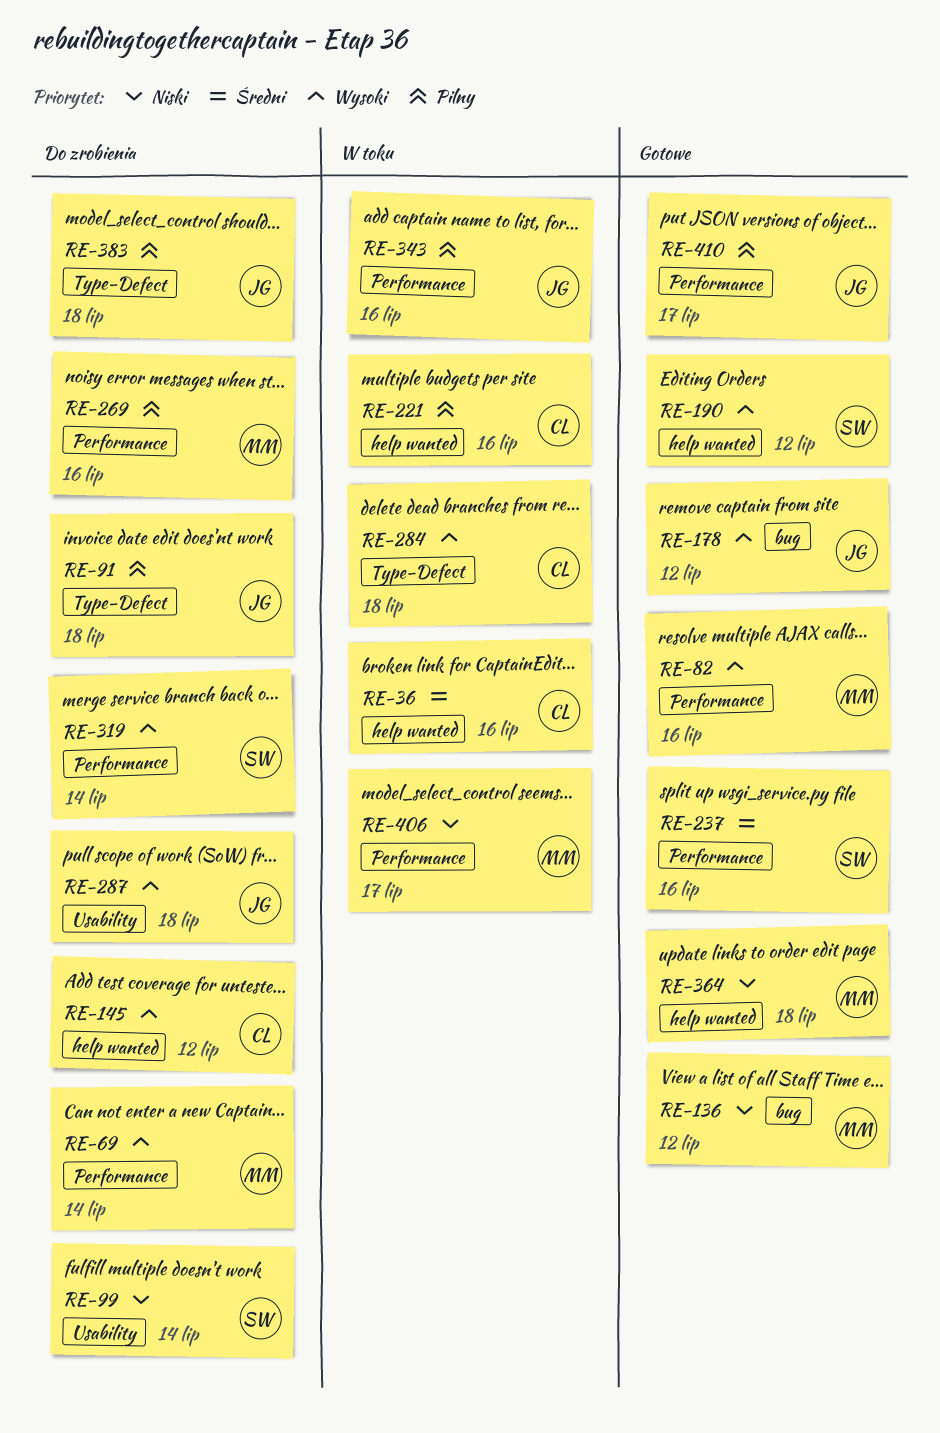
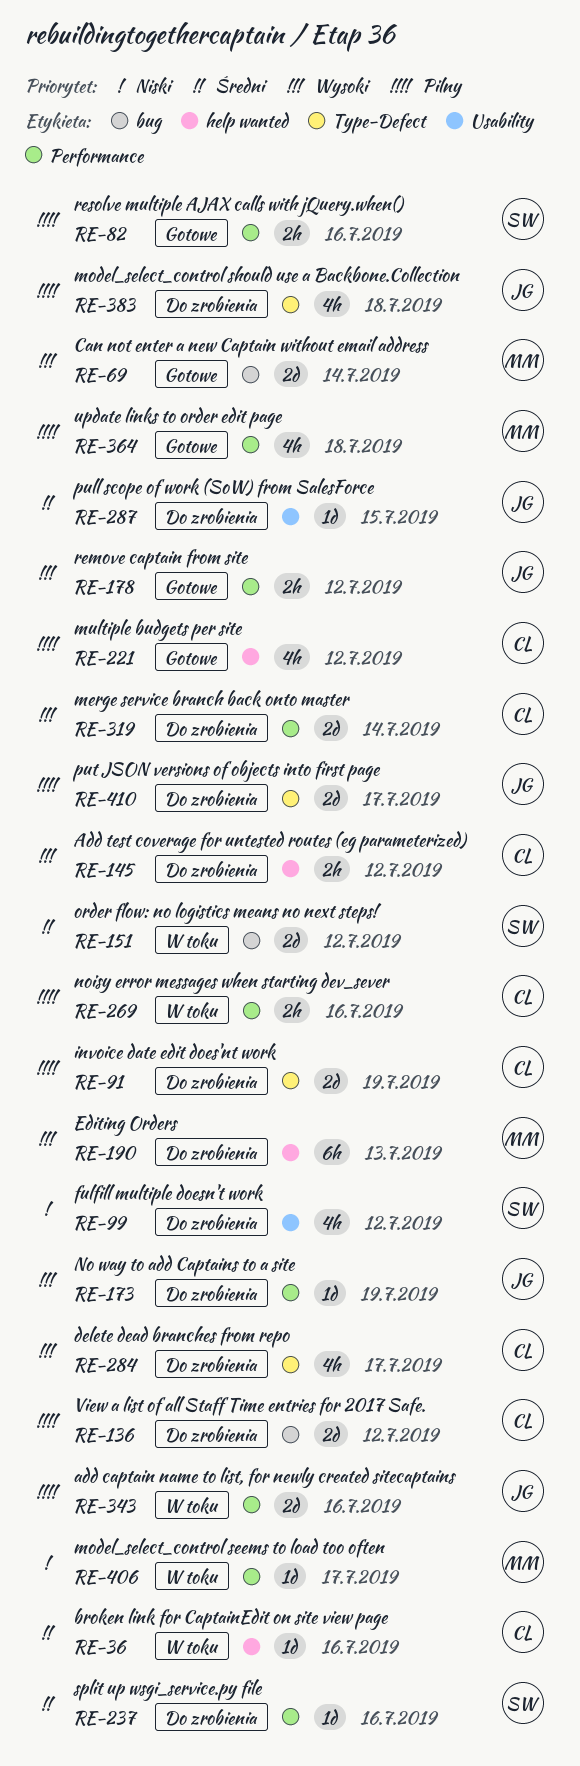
RE-69, status: Do zrobienia -> Gotowe
RE-69, label: Performance -> bug
RE-82, owner: MM -> SW
RE-82, priority: Wysoki -> Pilny
RE-91, owner: JG -> CL
RE-91, due: Jul 18 -> Jul 19
RE-99, due: Jul 14 -> Jul 12
RE-136, status: Gotowe -> Do zrobienia
RE-136, owner: MM -> CL
RE-136, priority: Niski -> Pilny
RE-151: none -> present
RE-173: none -> present
RE-178, label: bug -> Performance
RE-190, status: Gotowe -> Do zrobienia
RE-190, owner: SW -> MM
RE-190, due: Jul 12 -> Jul 13
RE-221, status: W toku -> Gotowe
RE-221, due: Jul 16 -> Jul 12
RE-237, status: Gotowe -> Do zrobienia
RE-269, status: Do zrobienia -> W toku
RE-269, owner: MM -> CL
RE-284, status: W toku -> Do zrobienia
RE-284, due: Jul 18 -> Jul 17
RE-287, priority: Wysoki -> Średni
RE-287, due: Jul 18 -> Jul 15
RE-319, owner: SW -> CL
RE-364, priority: Niski -> Pilny
RE-364, label: help wanted -> Performance
RE-410, status: Gotowe -> Do zrobienia
RE-410, label: Performance -> Type-Defect

